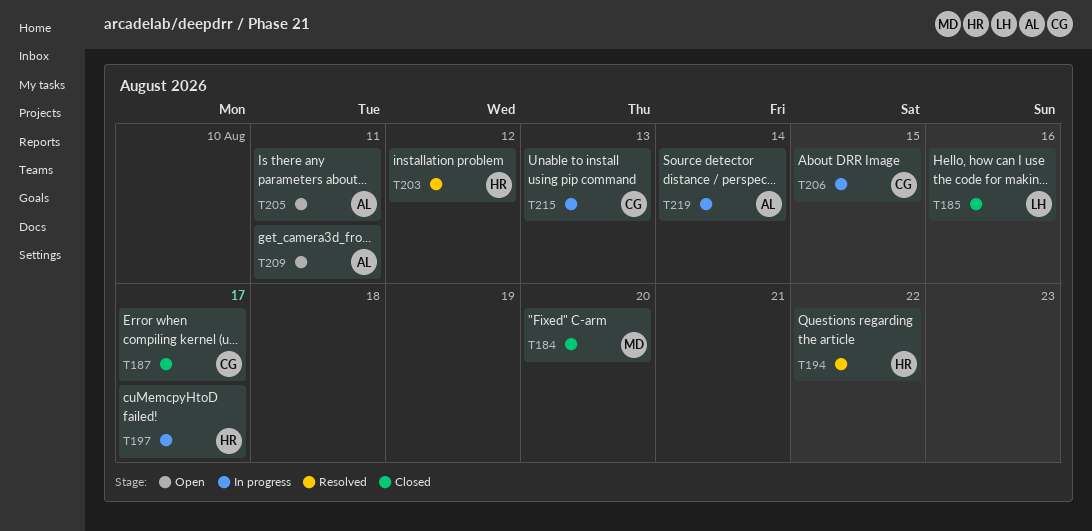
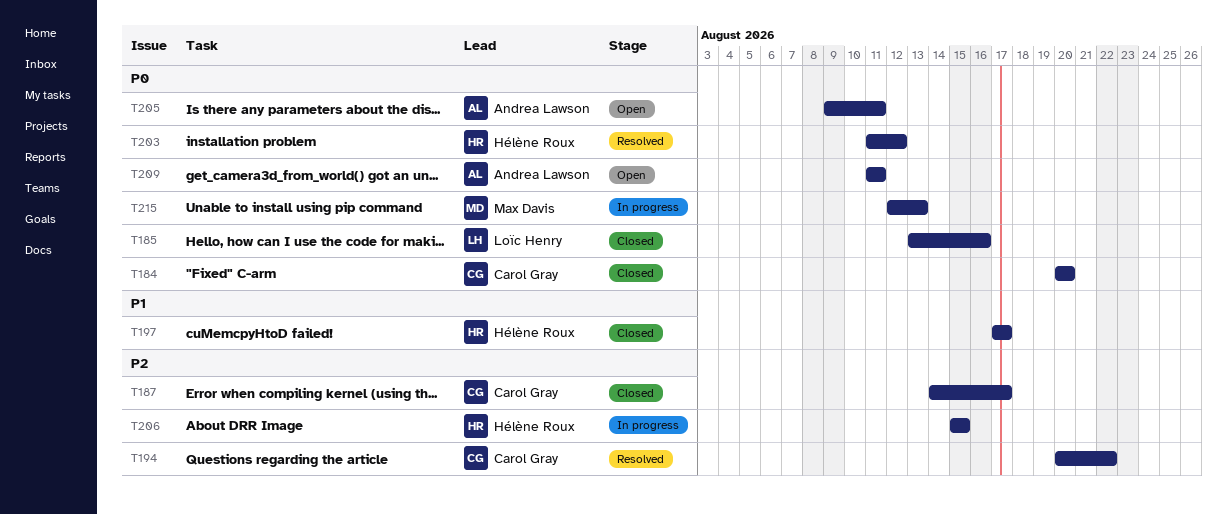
T184, owner: Max Davis -> Carol Gray
T194, owner: Hélène Roux -> Carol Gray
T197, status: In progress -> Closed
T206, owner: Carol Gray -> Hélène Roux
T215, owner: Carol Gray -> Max Davis
T219: present -> none

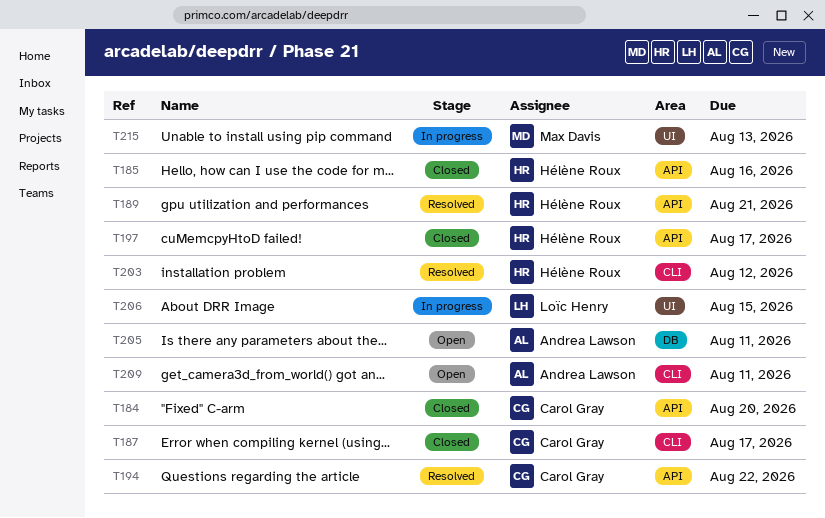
T185, owner: Loïc Henry -> Hélène Roux
T189: none -> present
T206, owner: Hélène Roux -> Loïc Henry

